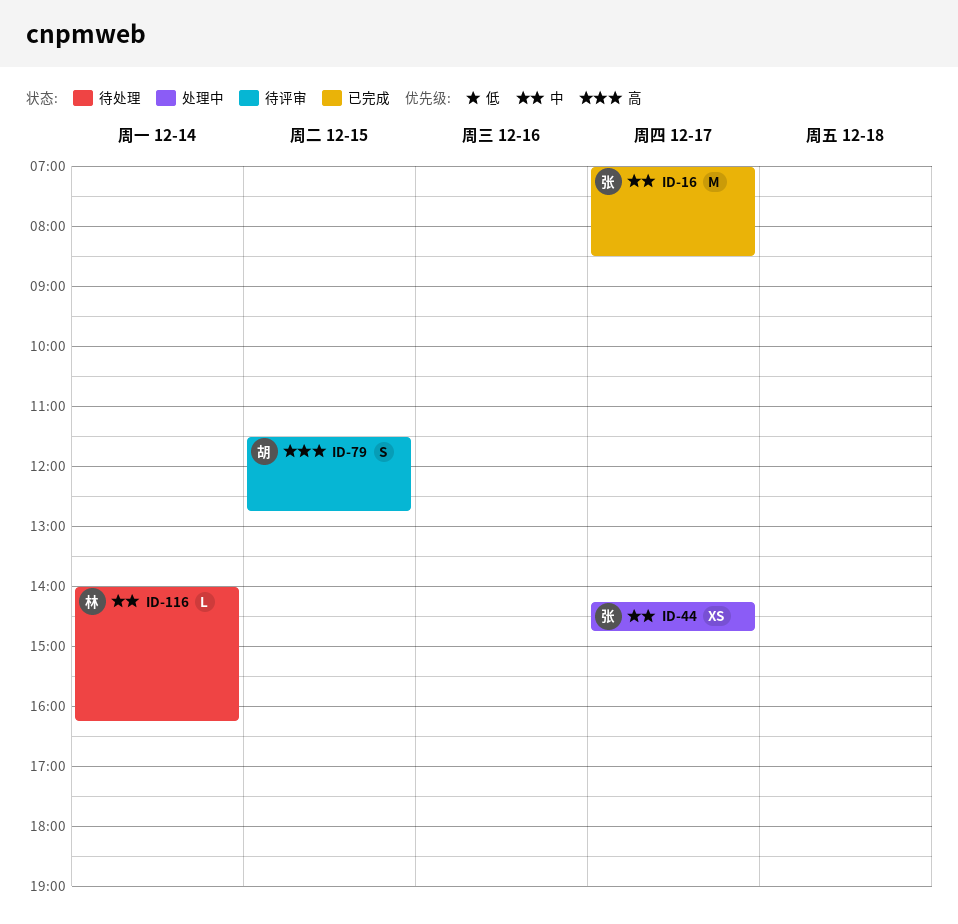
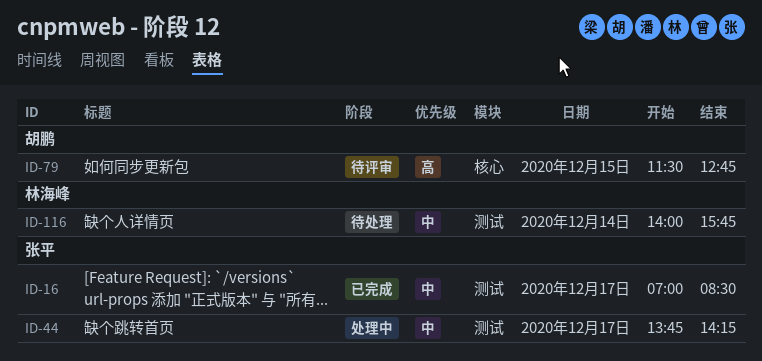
ID-44, begins: 14:15 -> 13:45
ID-44, ends: 14:45 -> 14:15
ID-116, ends: 16:15 -> 15:45

